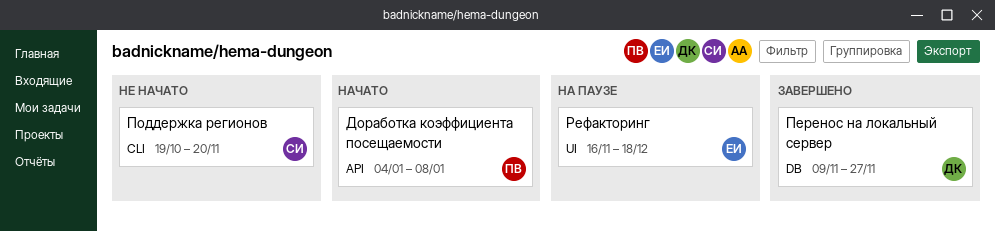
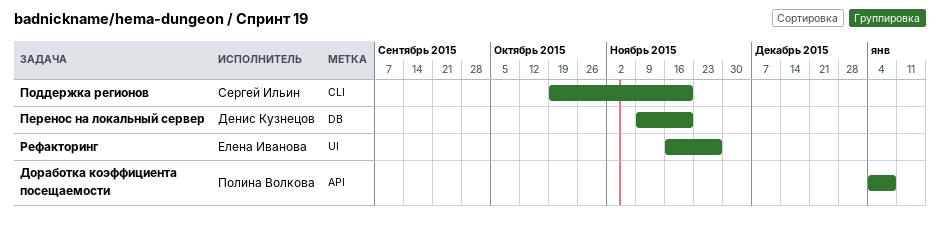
Перенос на локальный сервер, due: Nov 27 -> Nov 20
Рефакторинг, due: Dec 18 -> Nov 27

